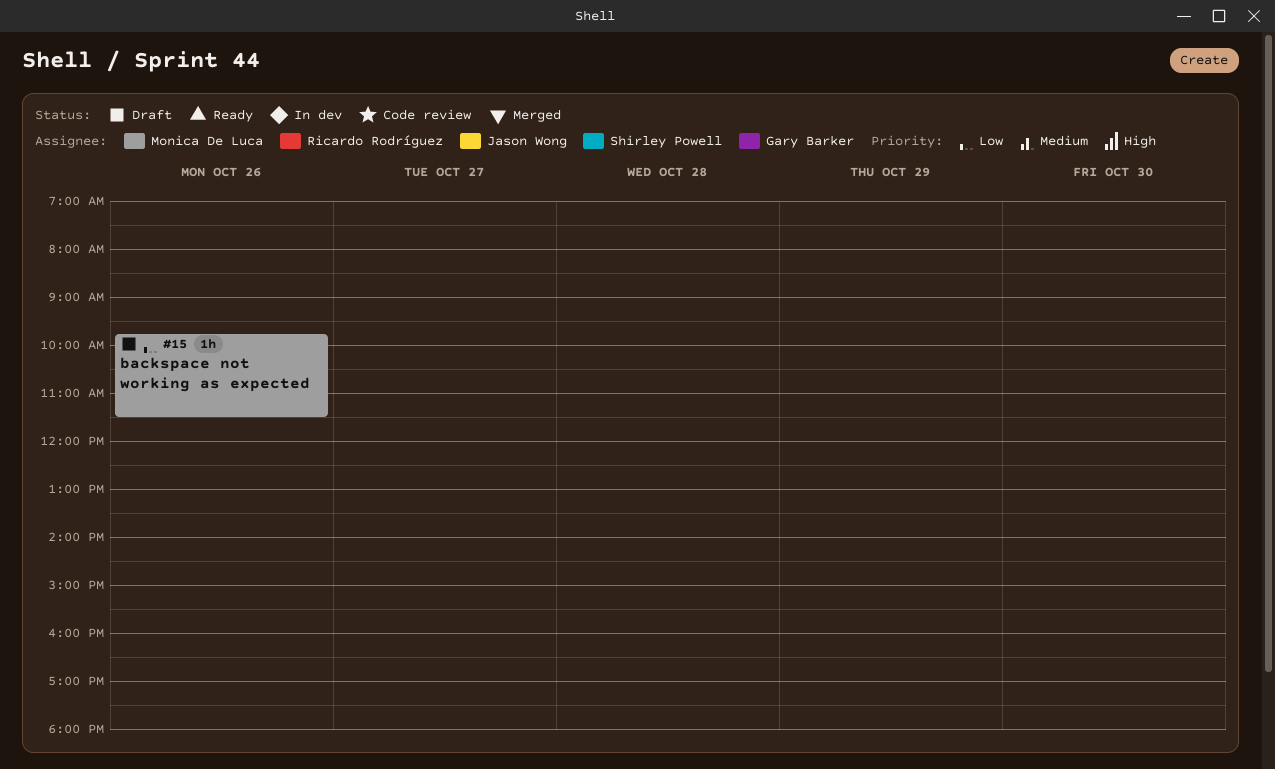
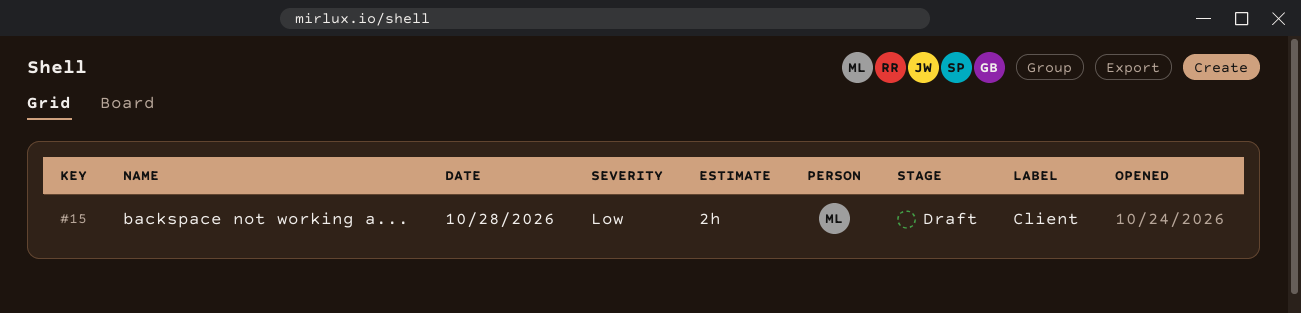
#15, estimate: 1h -> 2h
#15, day: Oct 26 -> Oct 28

